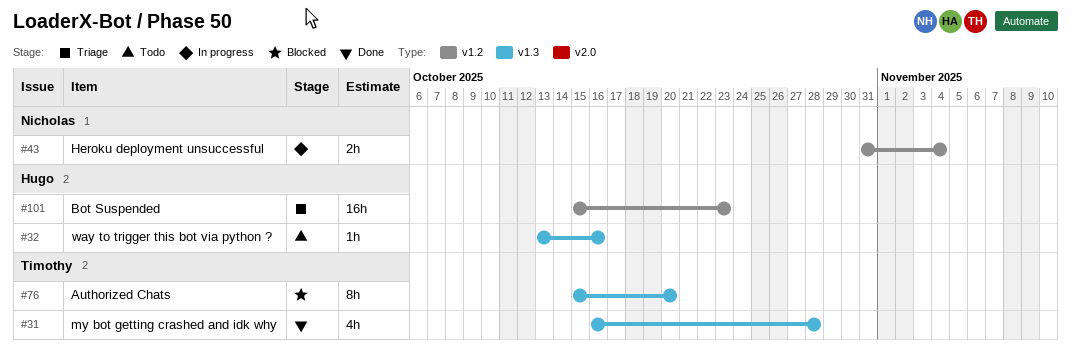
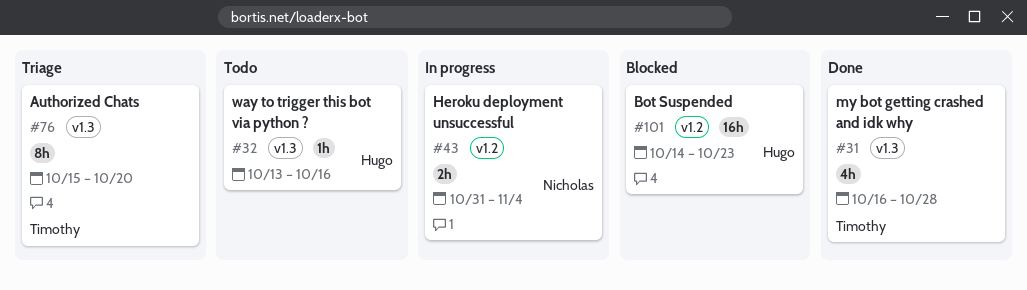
#76, status: Blocked -> Triage
#101, status: Triage -> Blocked
#101, start: Oct 15 -> Oct 14

